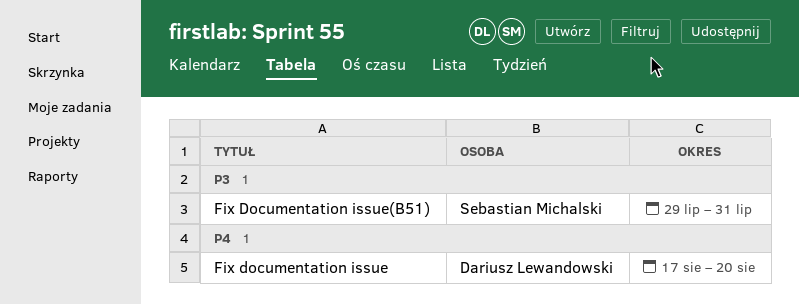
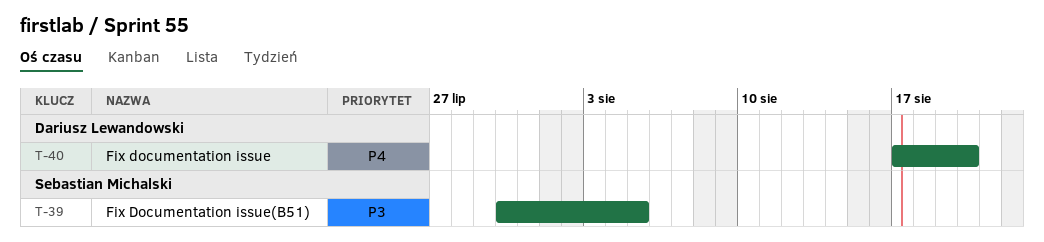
Fix Documentation issue(B51), start: Jul 29 -> Jul 30
Fix Documentation issue(B51), due: Jul 31 -> Aug 5

